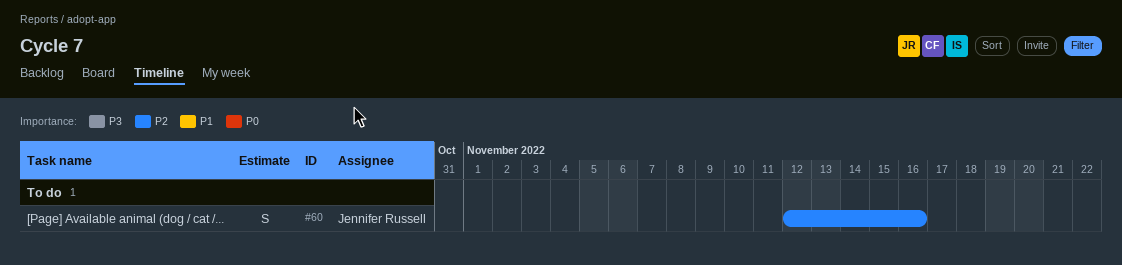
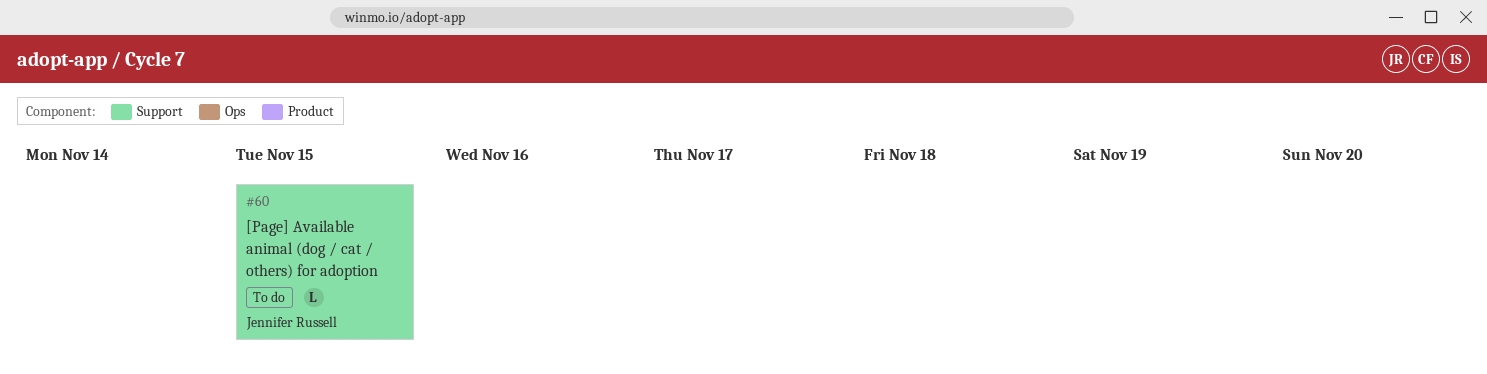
#60, estimate: S -> L
#60, due: Nov 16 -> Nov 15

